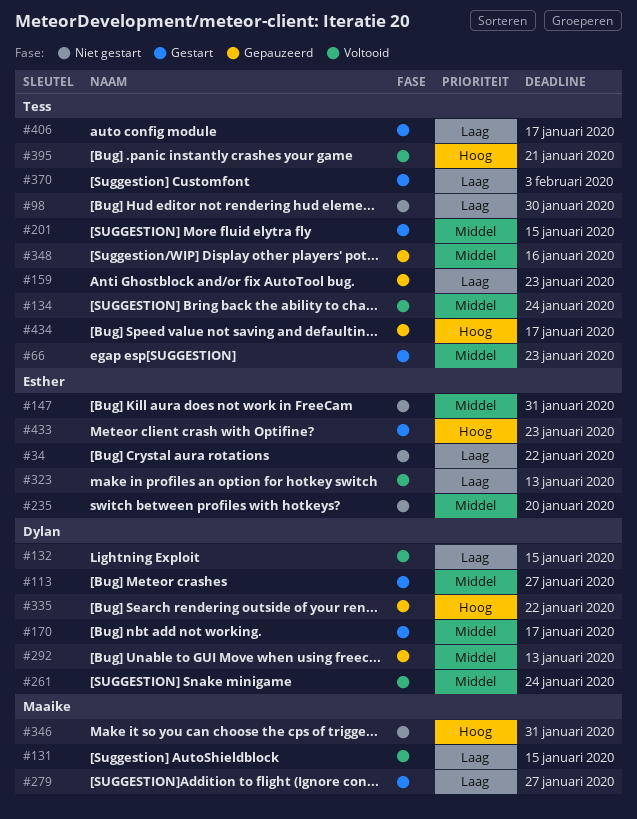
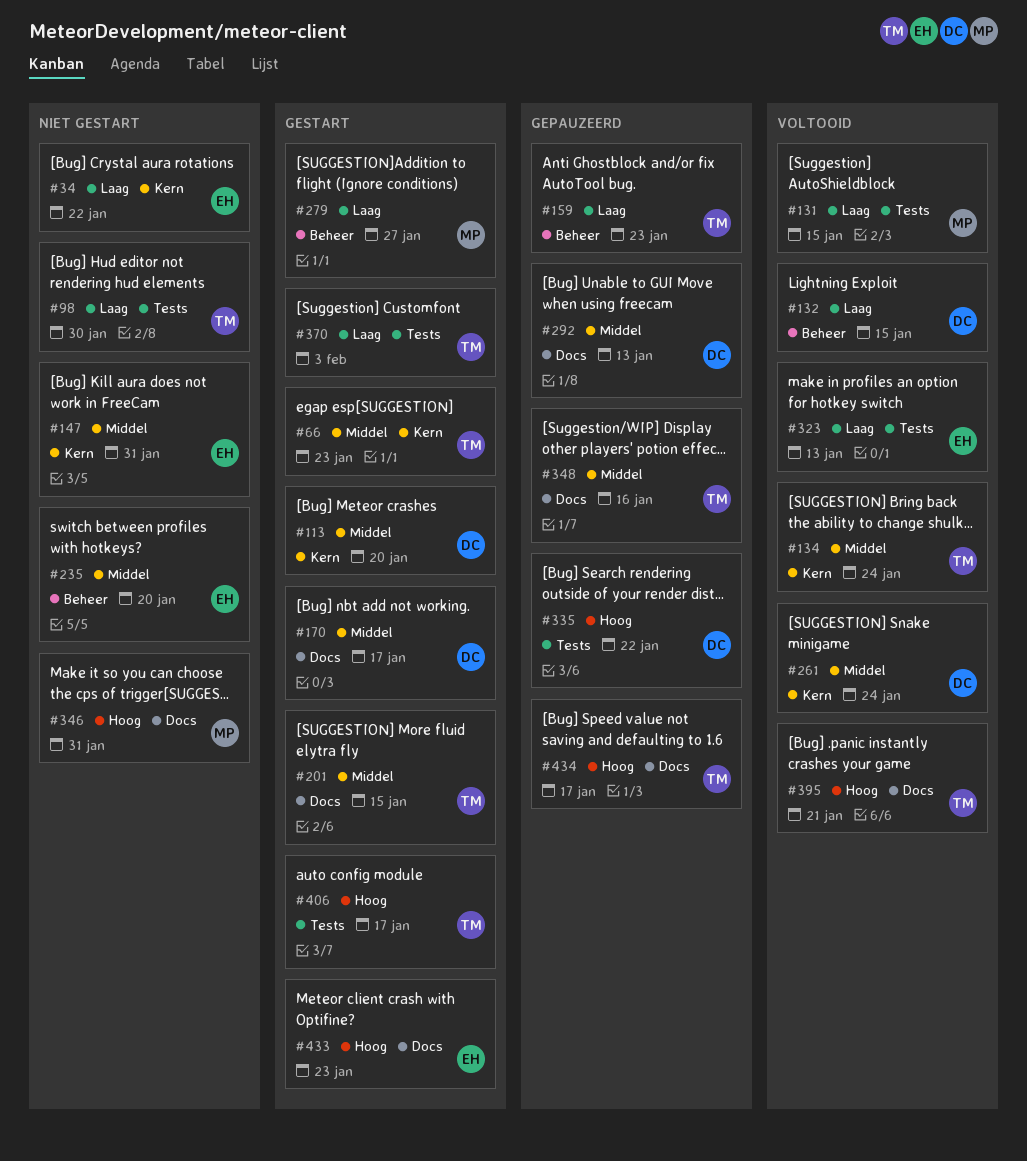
#113, due: Jan 27 -> Jan 20
#406, priority: Laag -> Hoog

